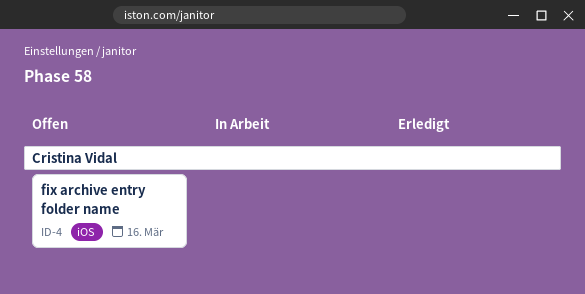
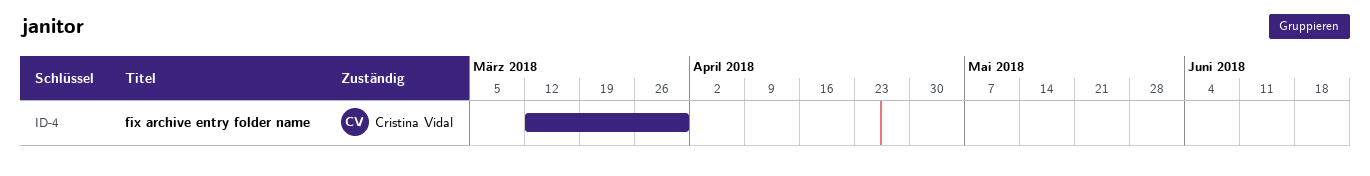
ID-4, due: Mar 16 -> Mar 30

